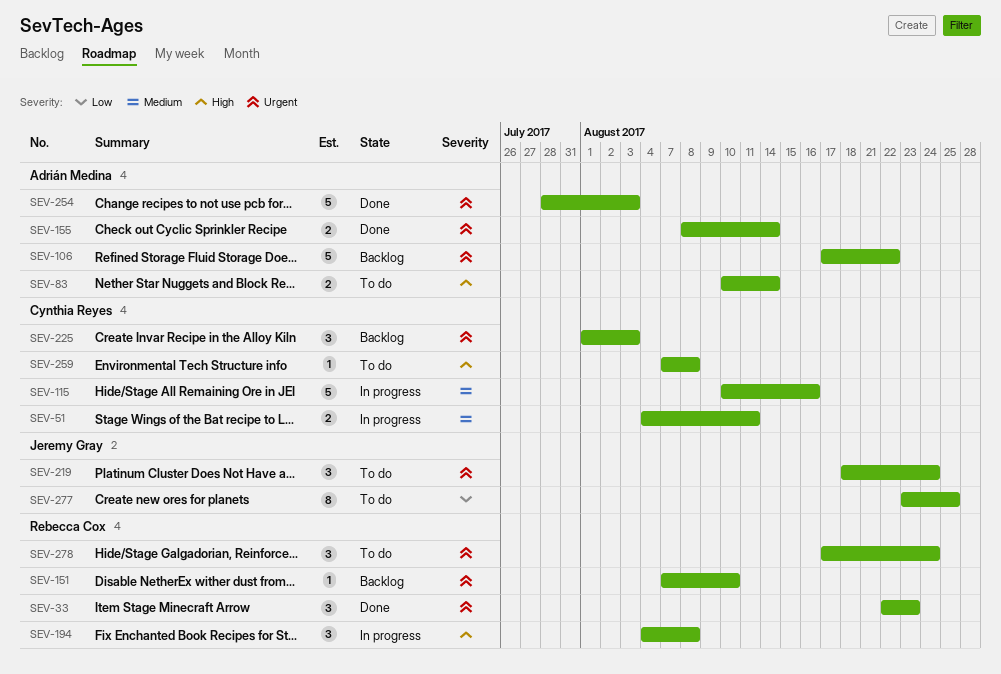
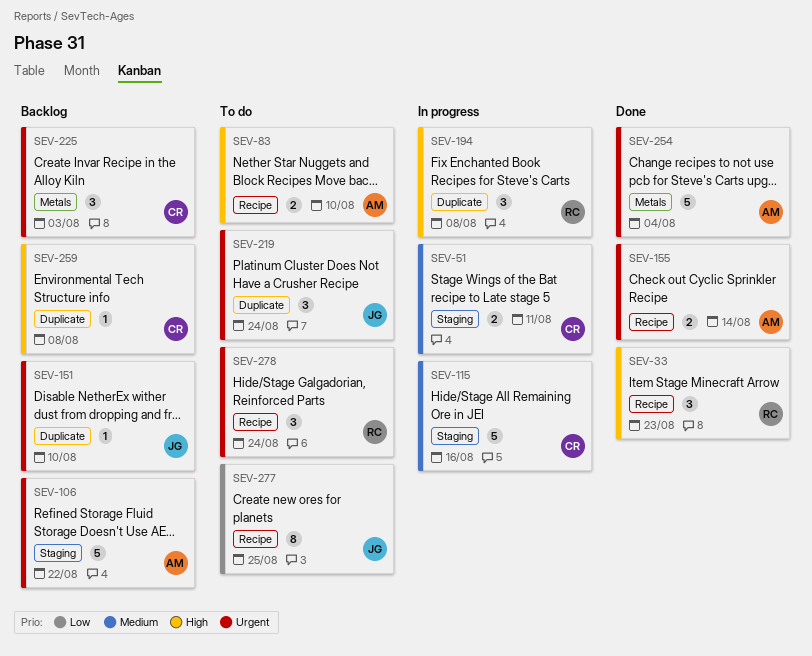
SEV-33, priority: Urgent -> High
SEV-83, due: Aug 14 -> Aug 10
SEV-151, owner: Rebecca Cox -> Jeremy Gray
SEV-254, due: Aug 3 -> Aug 4
SEV-259, status: To do -> Backlog

